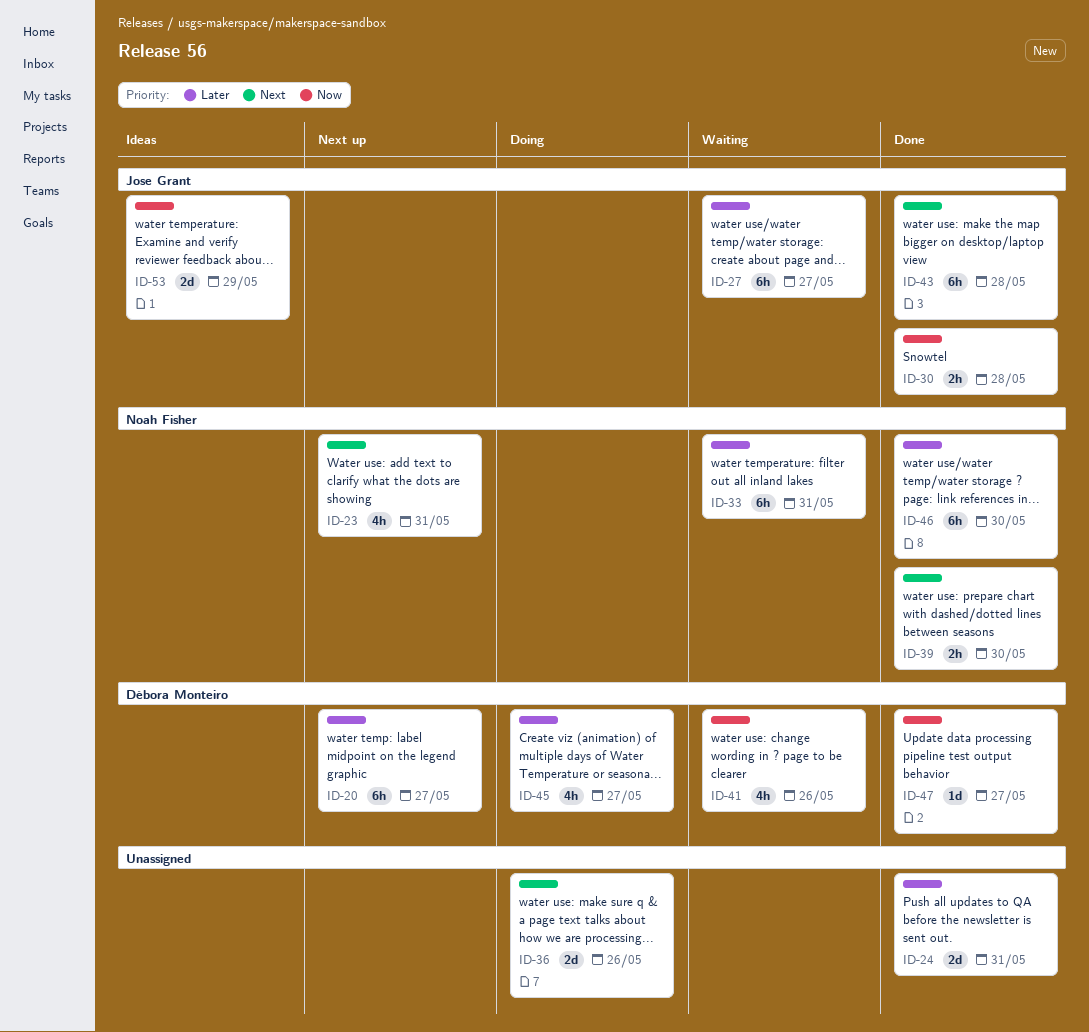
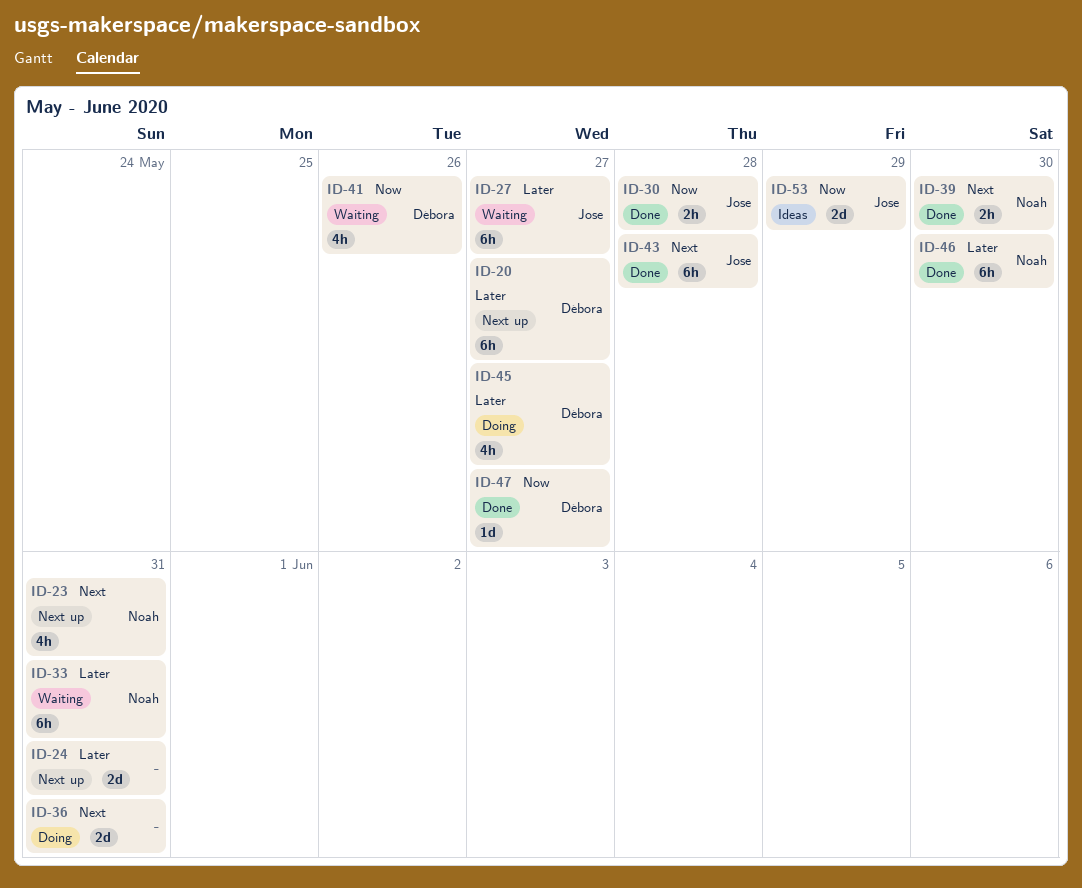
ID-24, status: Done -> Next up
ID-36, due: May 26 -> May 31

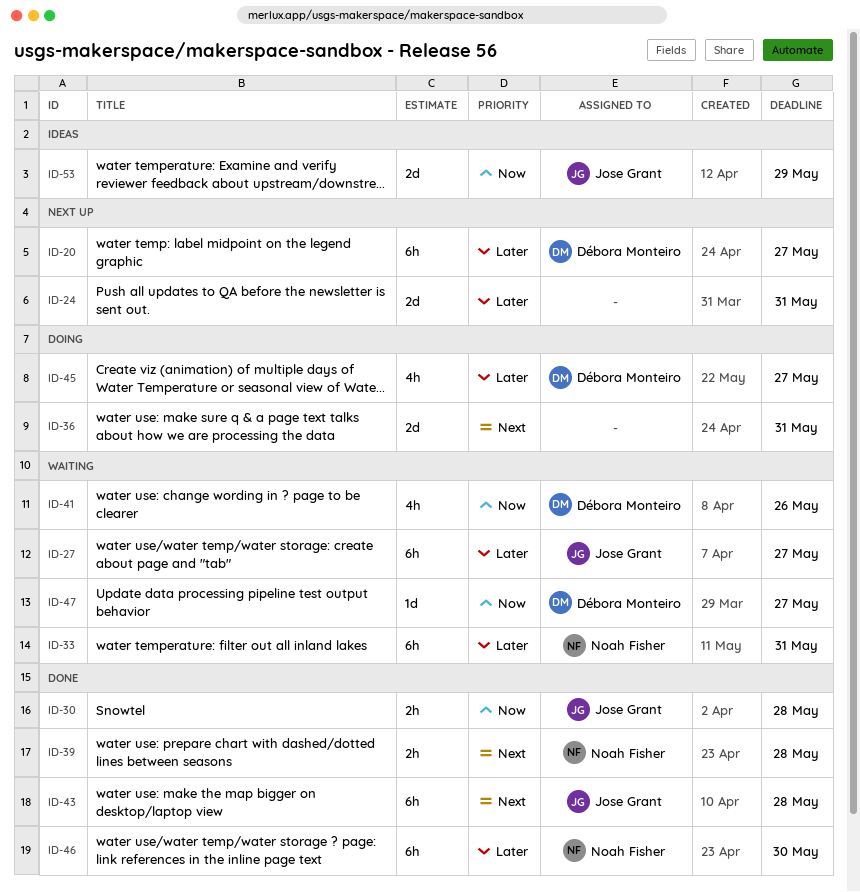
ID-23: present -> none
ID-39, due: May 30 -> May 28
ID-47, status: Done -> Waiting

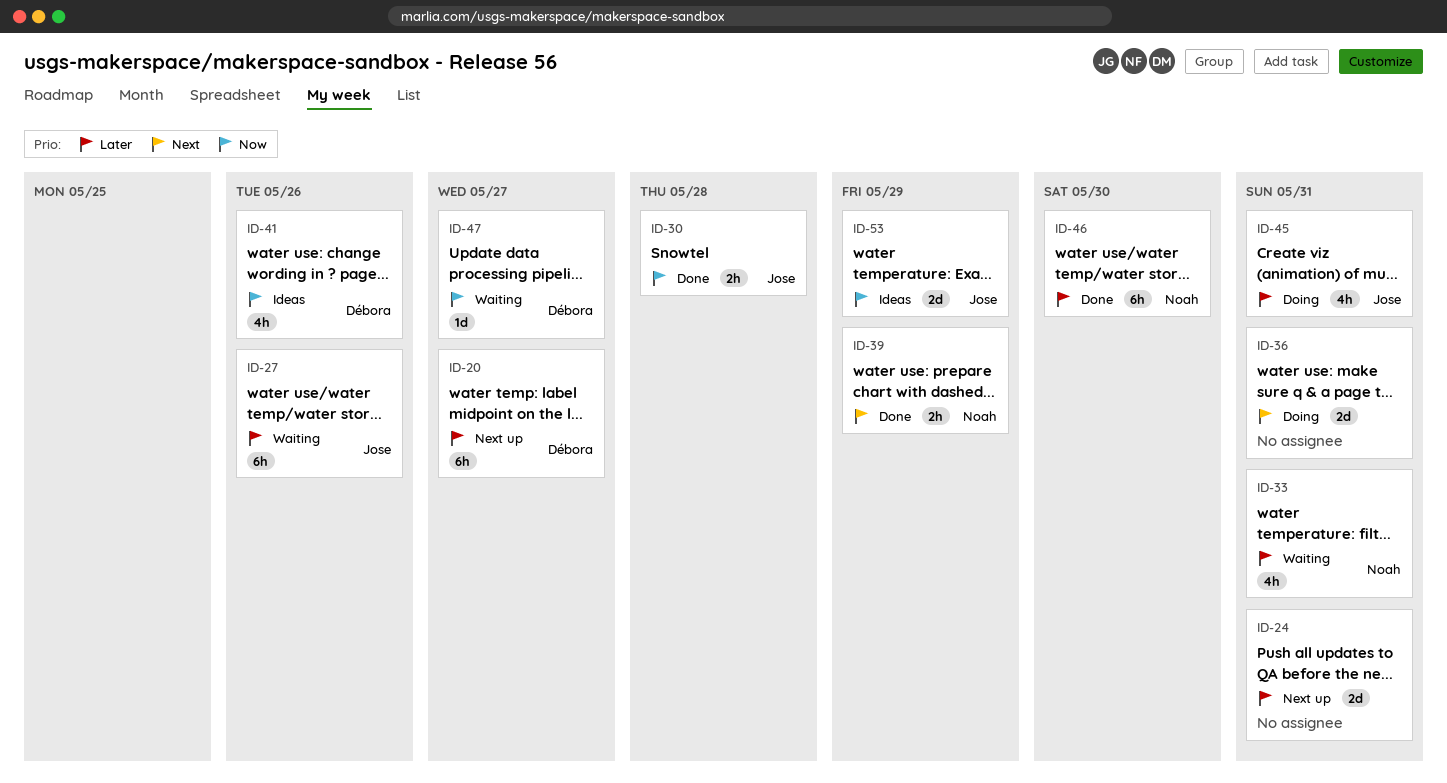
ID-27, due: May 27 -> May 26
ID-33, estimate: 6h -> 4h
ID-39, due: May 28 -> May 29
ID-41, status: Waiting -> Ideas
ID-43: present -> none
ID-45, owner: Débora Monteiro -> Jose Grant
ID-45, due: May 27 -> May 31

